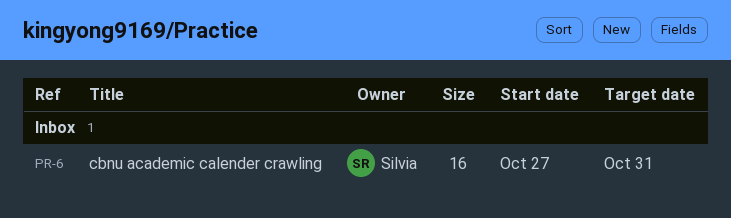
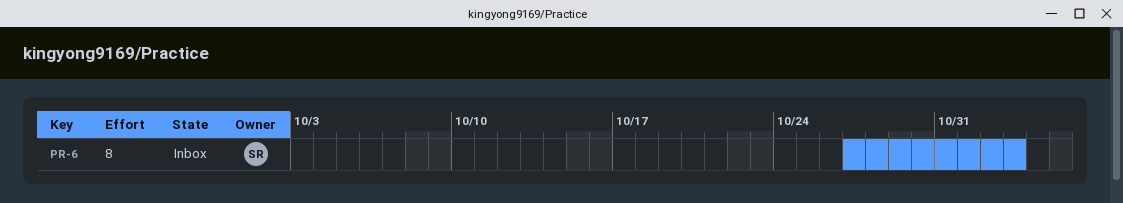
PR-6, estimate: 16 -> 8
PR-6, due: Oct 31 -> Nov 3

